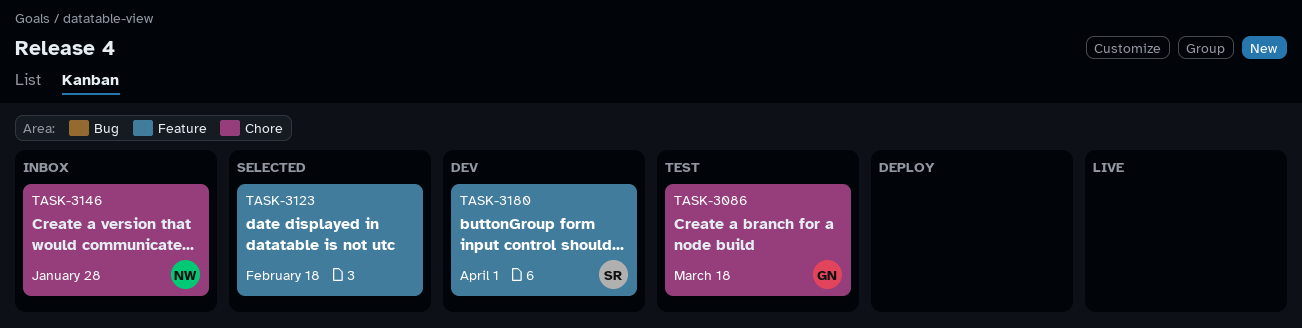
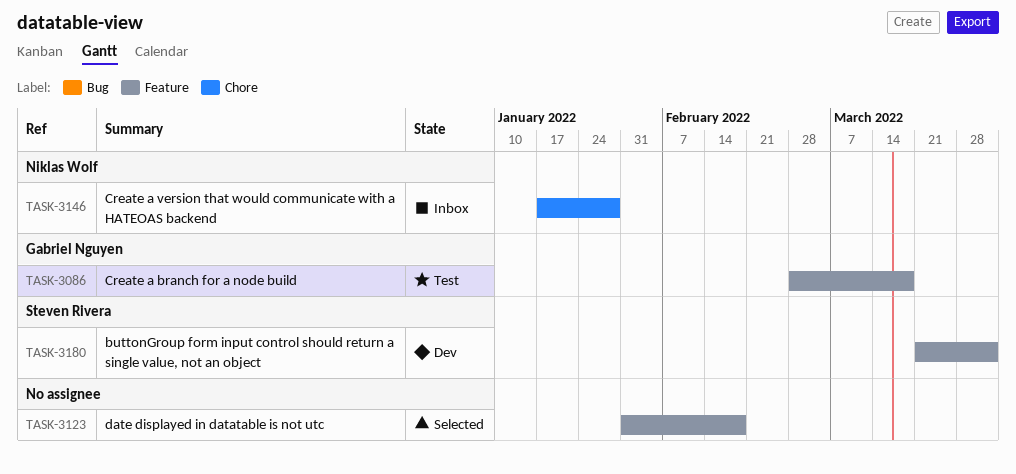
TASK-3086, label: Chore -> Feature

